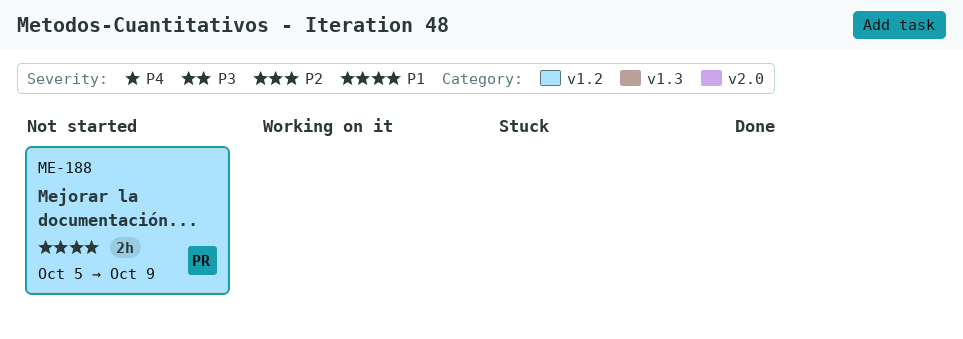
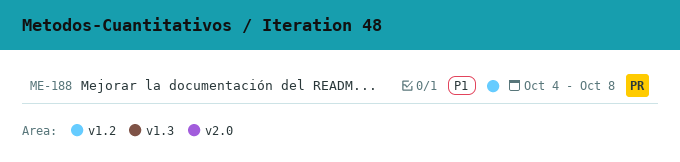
ME-188, start: Oct 5 -> Oct 4
ME-188, due: Oct 9 -> Oct 8

